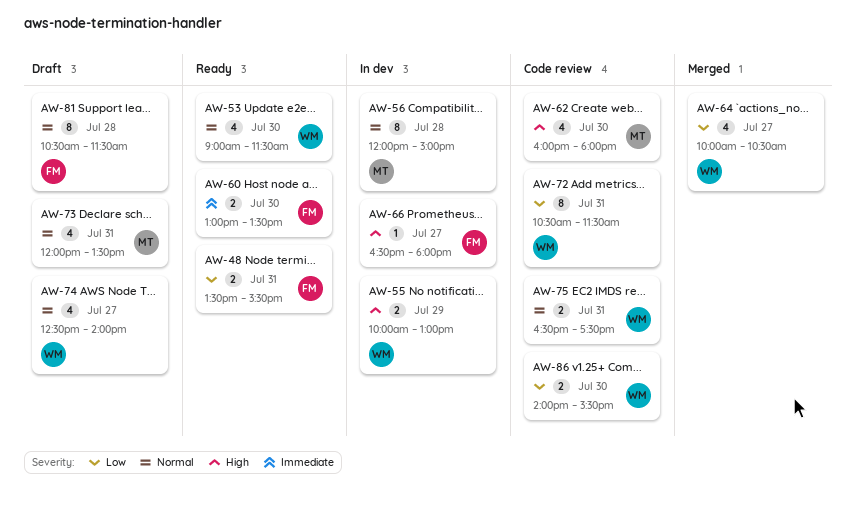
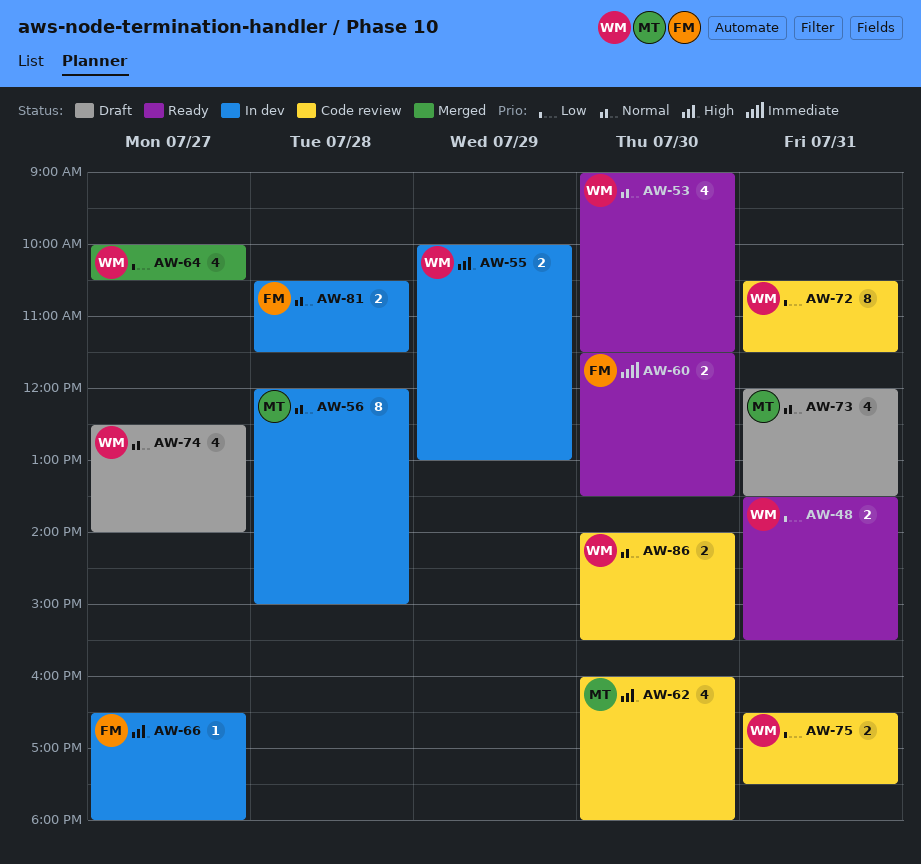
AW-48, owner: FM -> WM
AW-60, begins: 13:00 -> 11:30
AW-75, priority: Normal -> Low
AW-81, status: Draft -> In dev
AW-81, estimate: 8 -> 2
AW-86, priority: Low -> Normal

